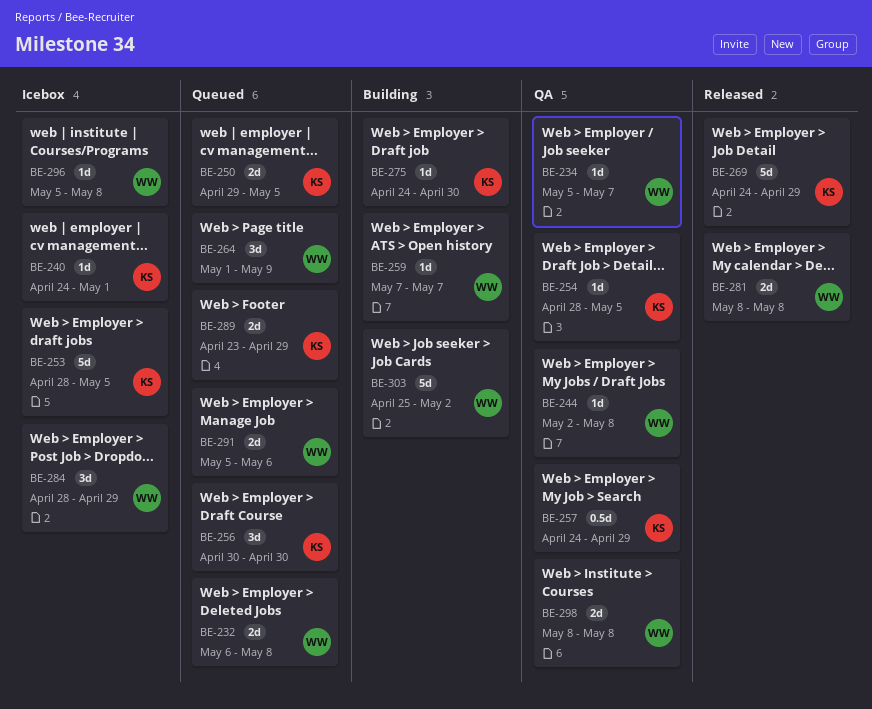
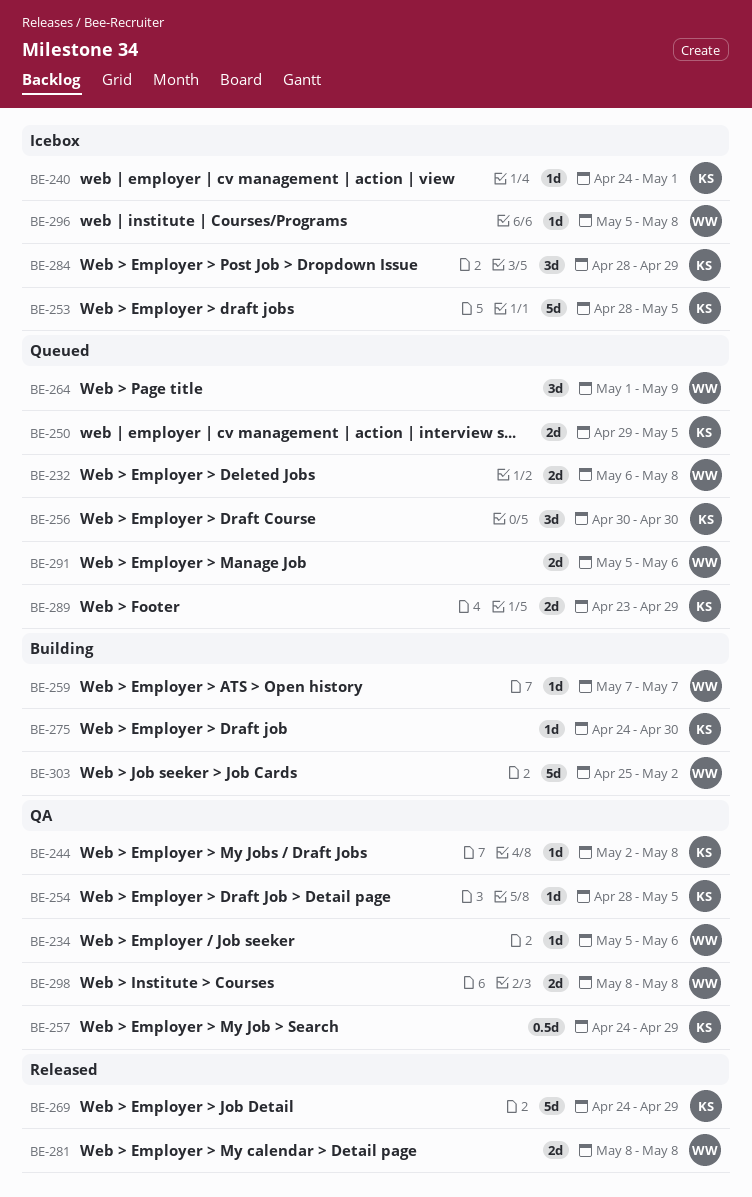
BE-234, due: May 7 -> May 6
BE-244, owner: WW -> KS
BE-284, owner: WW -> KS

